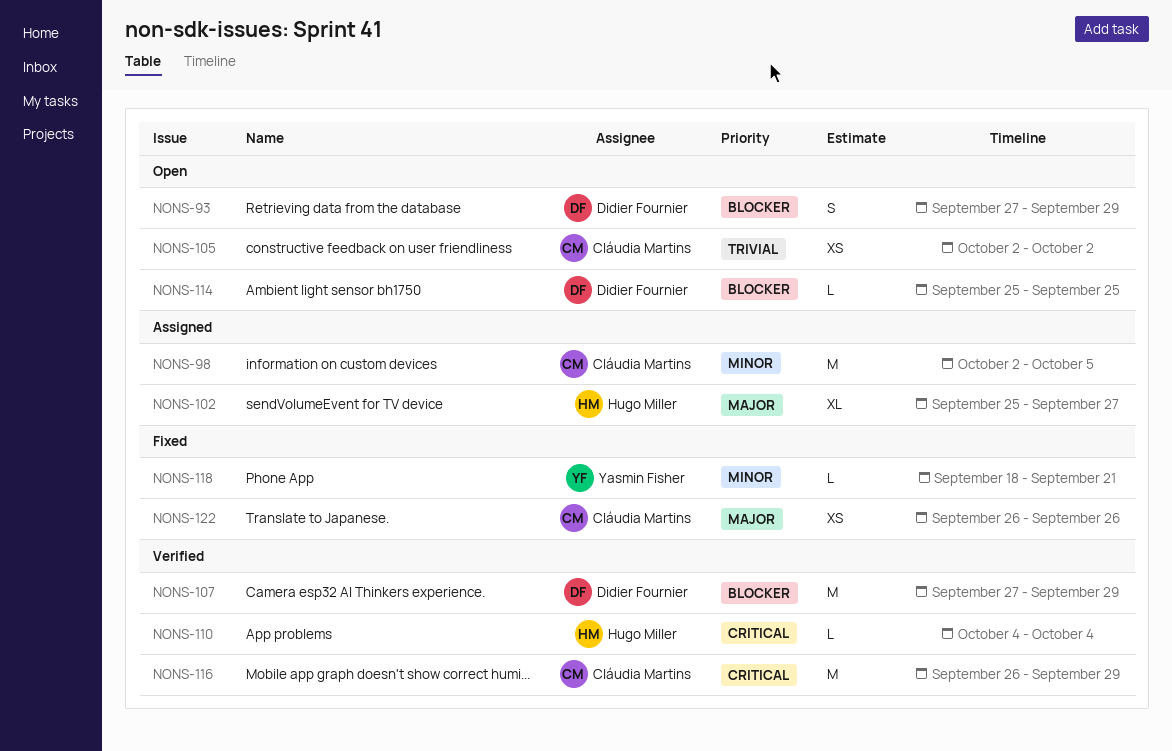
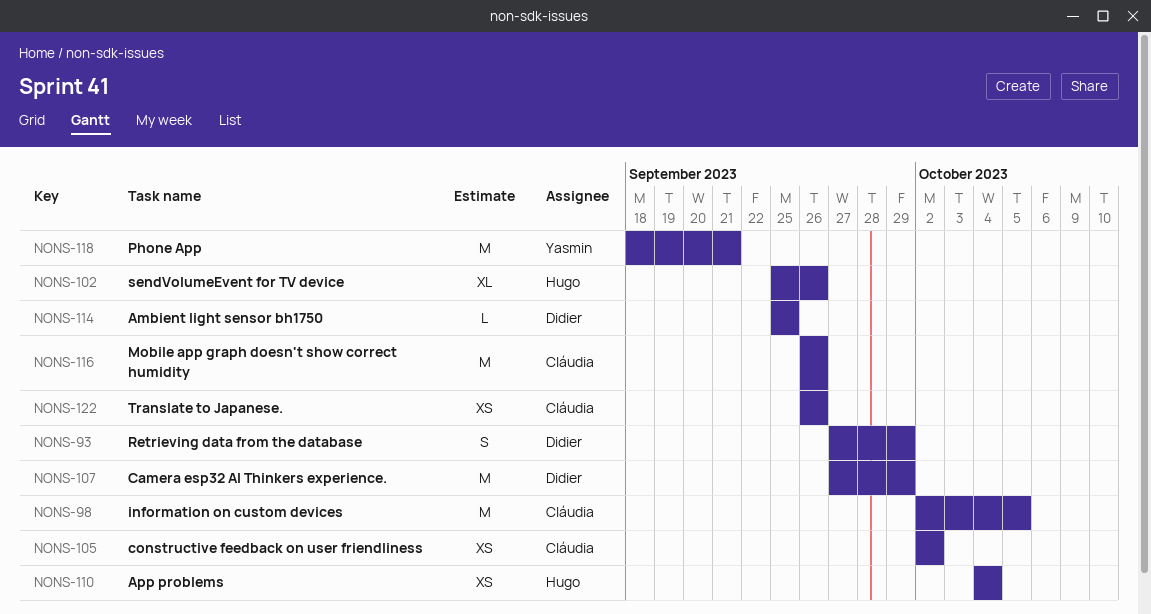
NONS-102, due: Sep 27 -> Sep 26
NONS-110, estimate: L -> XS
NONS-116, due: Sep 29 -> Sep 26
NONS-118, estimate: L -> M

